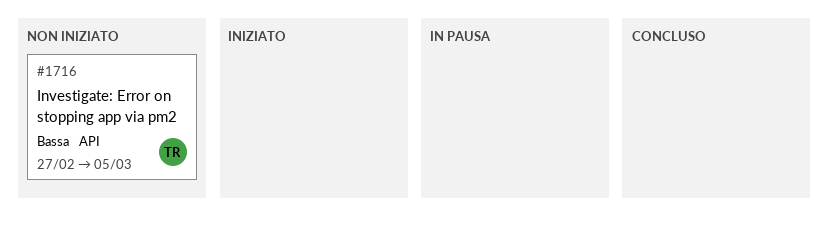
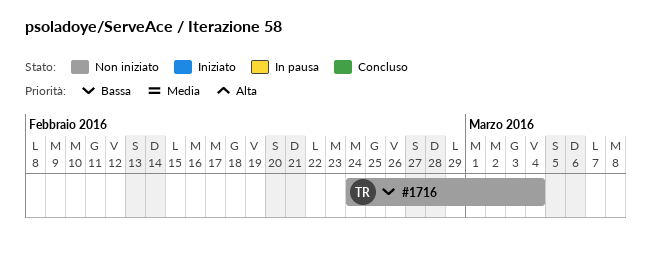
#1716, start: Feb 27 -> Feb 24
#1716, due: Mar 5 -> Mar 4

